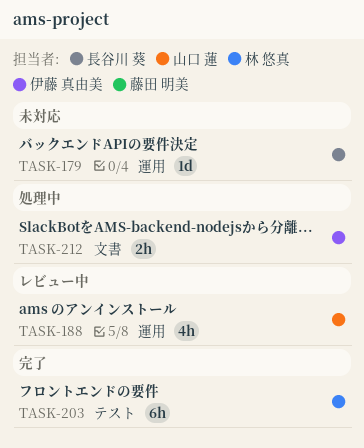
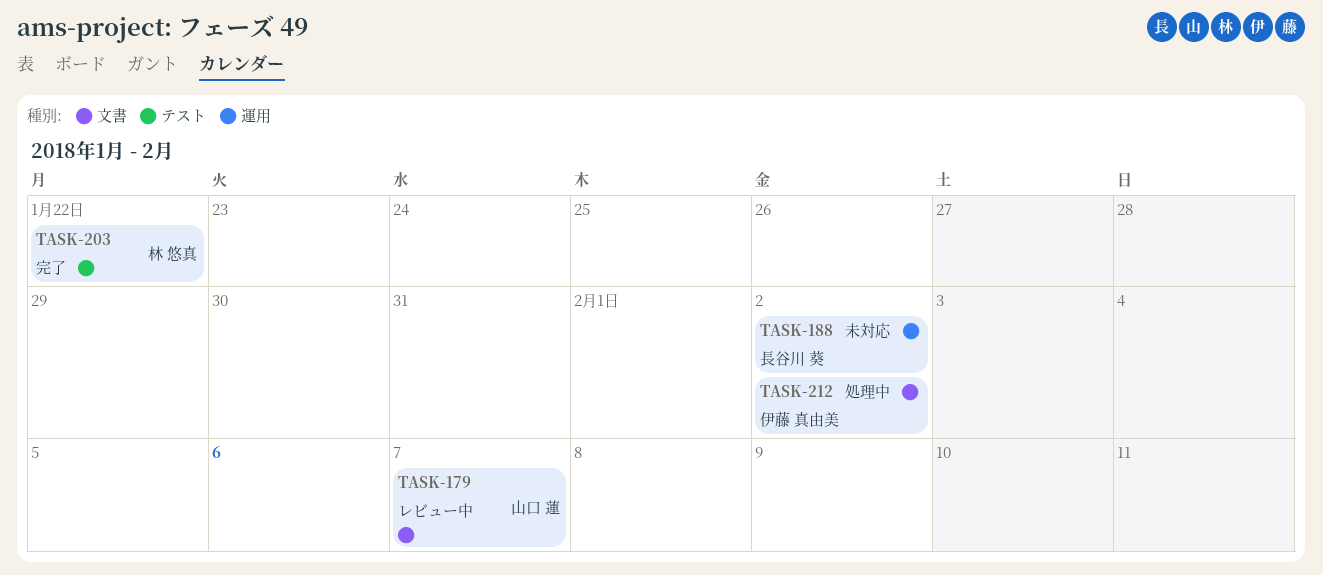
TASK-179, status: 未対応 -> レビュー中
TASK-179, owner: 長谷川 葵 -> 山口 蓮
TASK-179, label: 運用 -> 文書
TASK-188, status: レビュー中 -> 未対応
TASK-188, owner: 山口 蓮 -> 長谷川 葵

